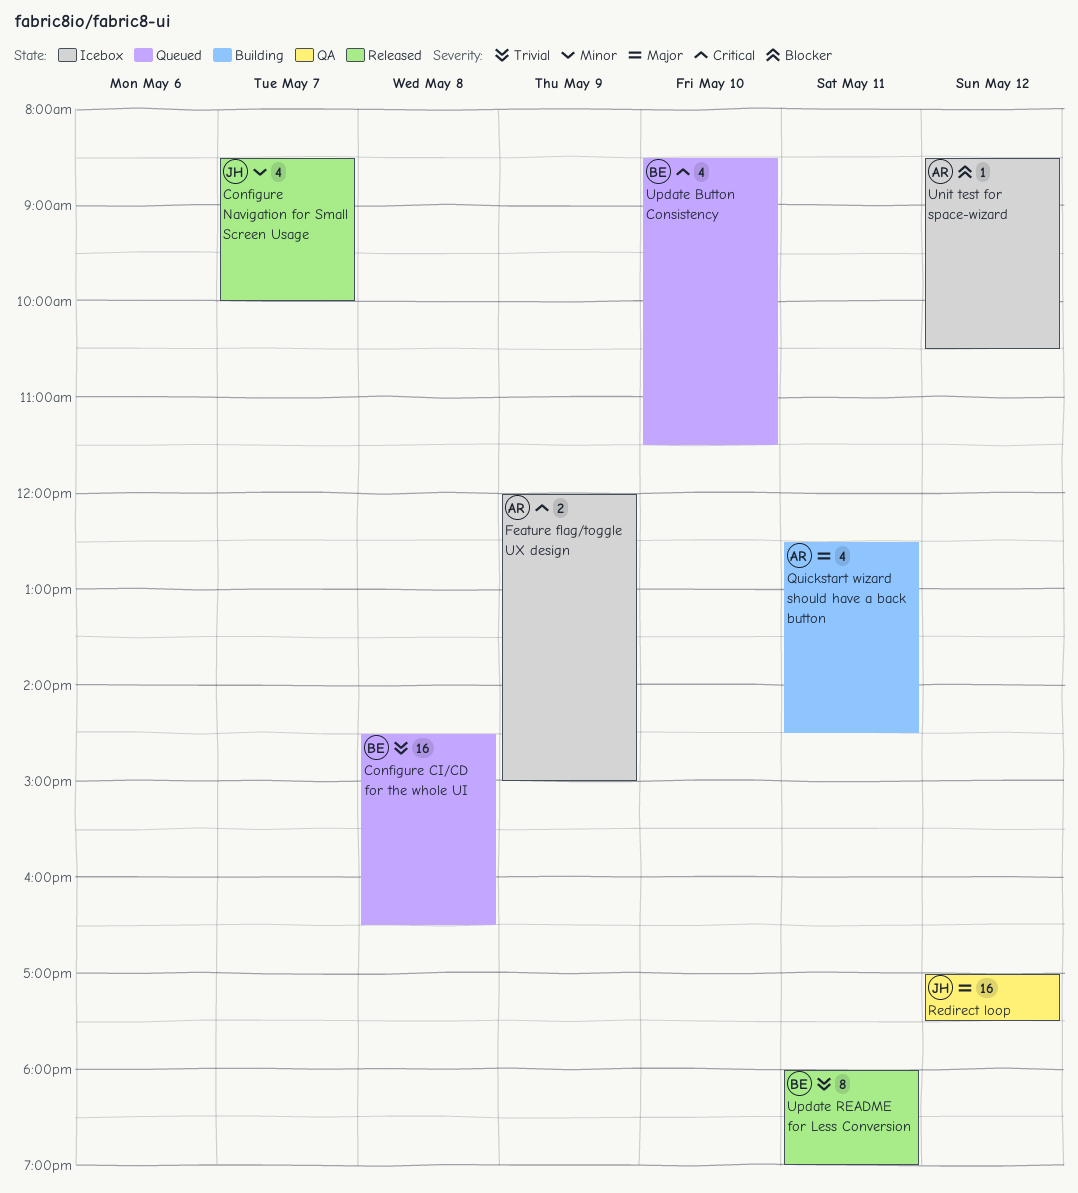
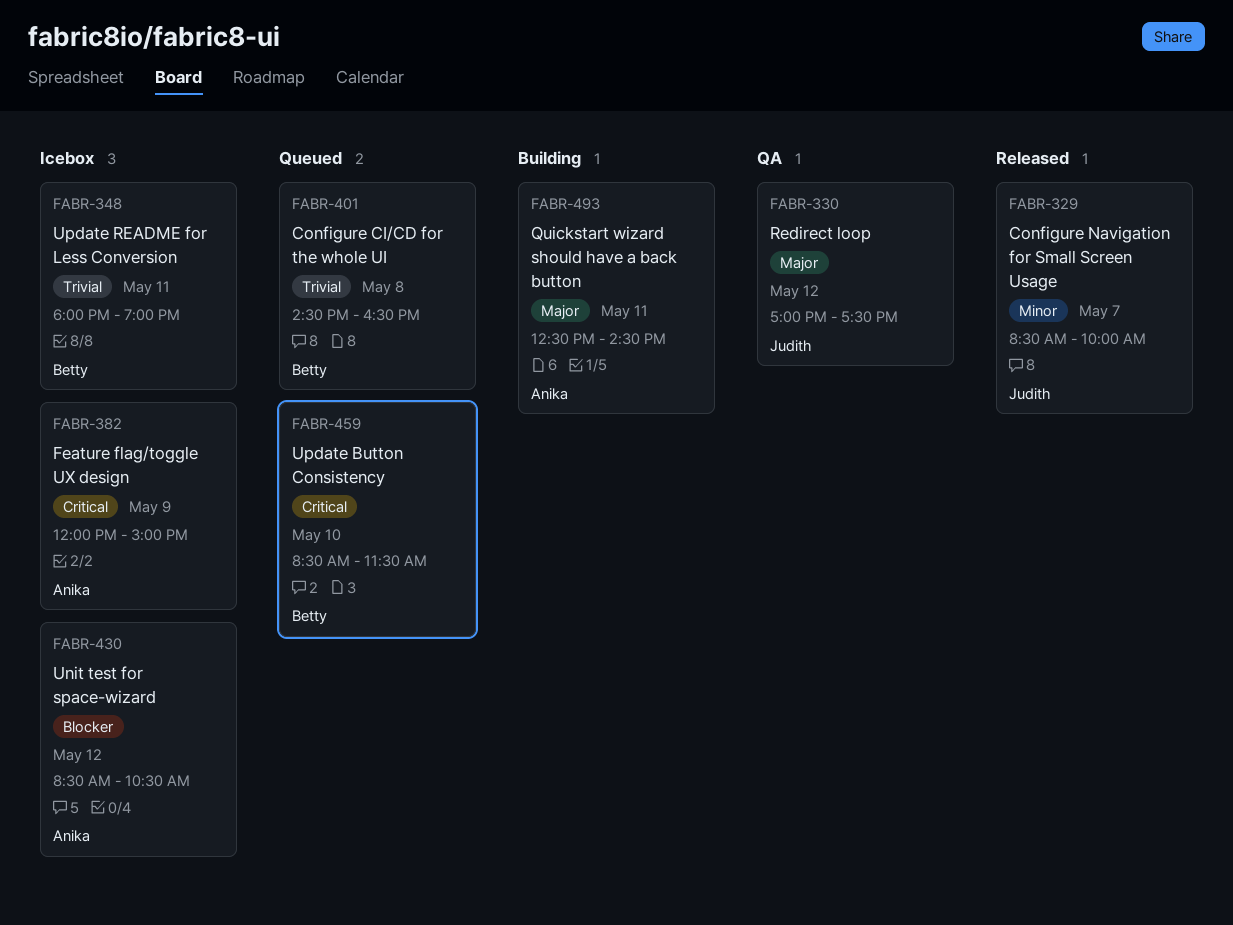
Update README for Less Conversion, status: Released -> Icebox

